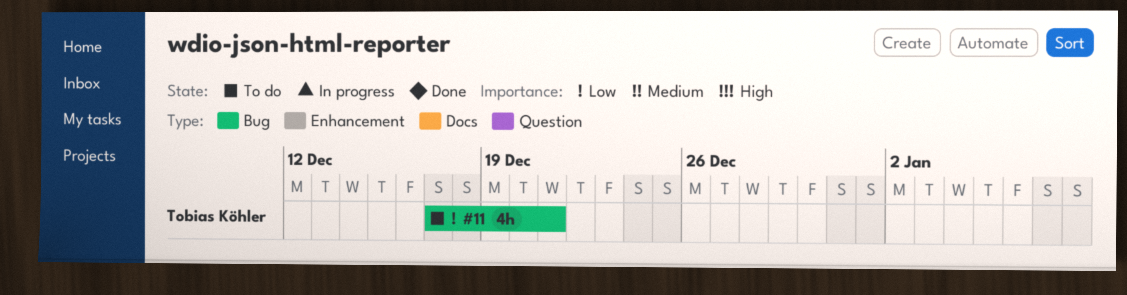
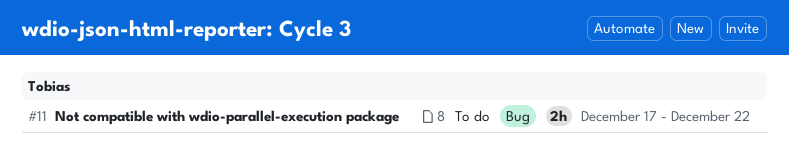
#11, estimate: 4h -> 2h
#11, due: Dec 21 -> Dec 22

